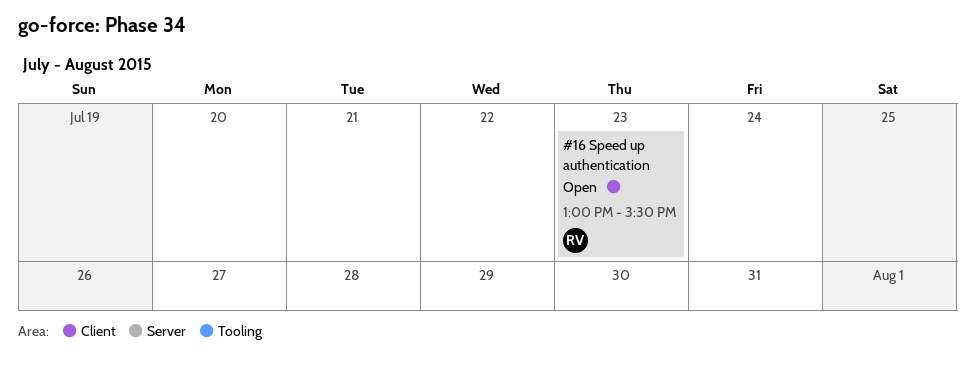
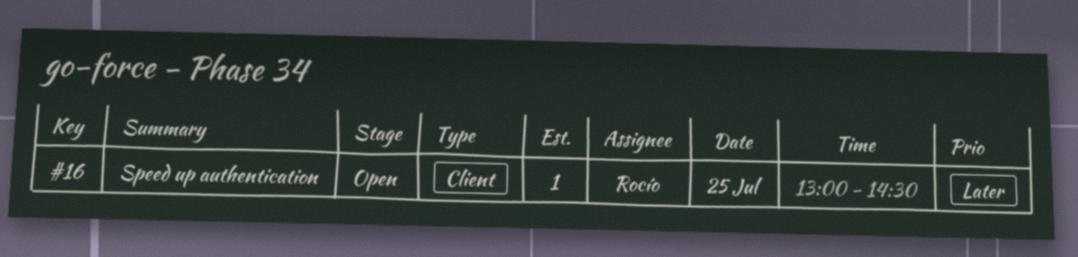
#16, day: Jul 23 -> Jul 25
#16, ends: 15:30 -> 14:30

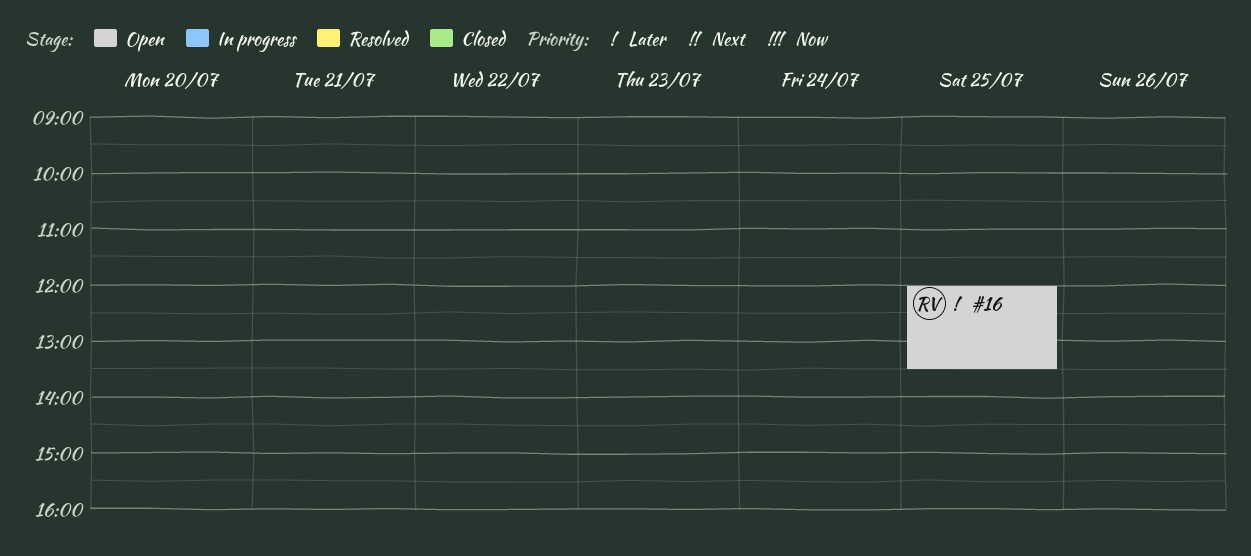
#16, begins: 13:00 -> 12:00
#16, ends: 14:30 -> 13:30

